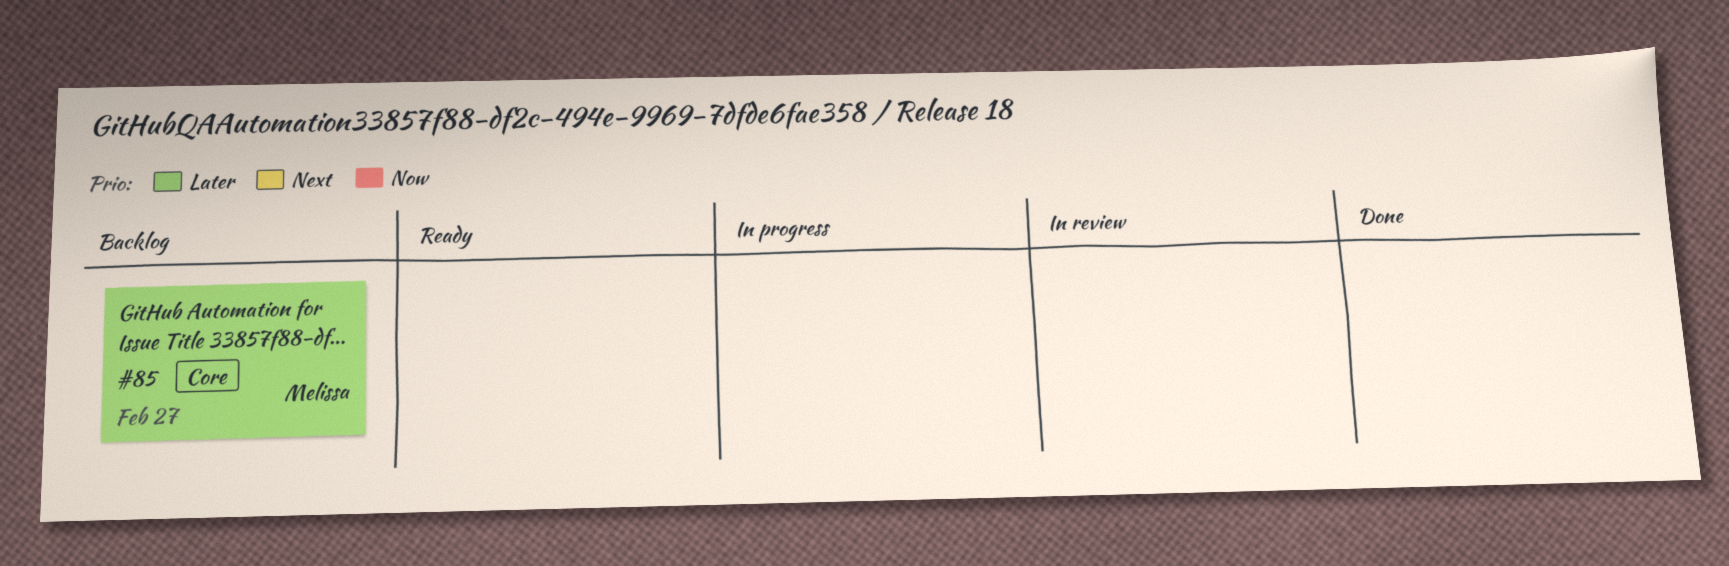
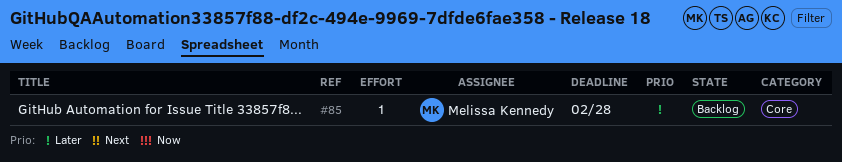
#85, due: Feb 27 -> Feb 28

